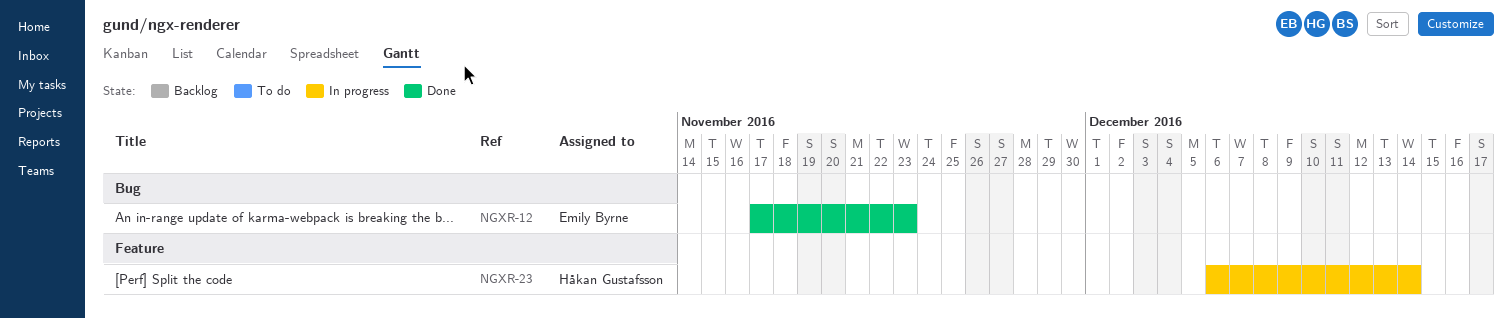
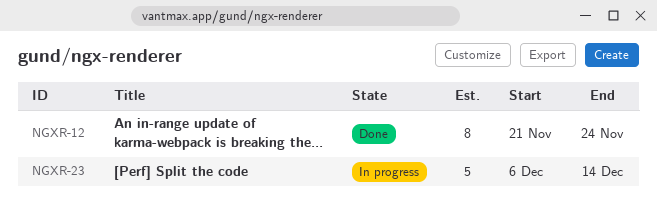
NGXR-12, start: Nov 17 -> Nov 21
NGXR-12, due: Nov 23 -> Nov 24

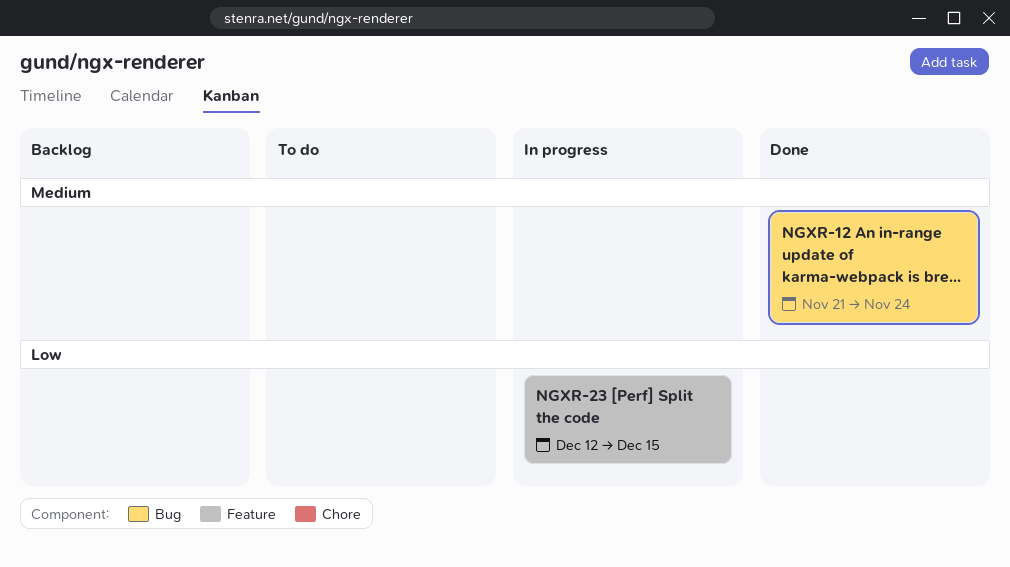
NGXR-23, start: Dec 6 -> Dec 12
NGXR-23, due: Dec 14 -> Dec 15

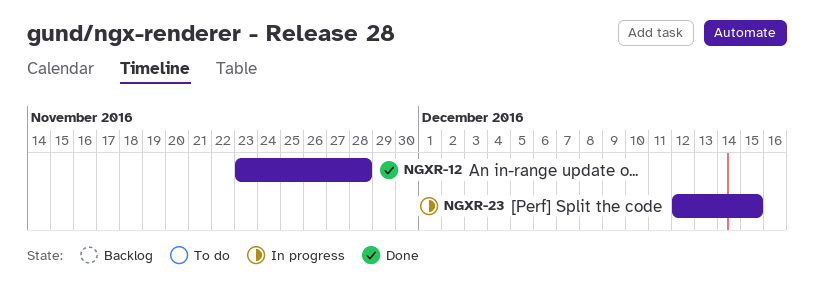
NGXR-12, start: Nov 21 -> Nov 23
NGXR-12, due: Nov 24 -> Nov 28

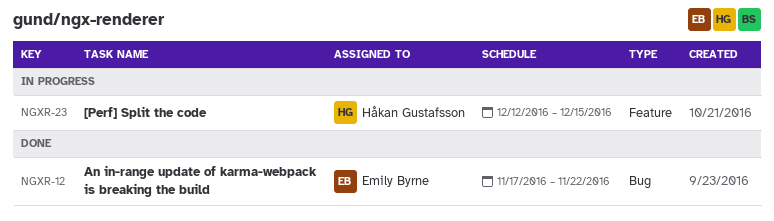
NGXR-12, start: Nov 23 -> Nov 17
NGXR-12, due: Nov 28 -> Nov 22

